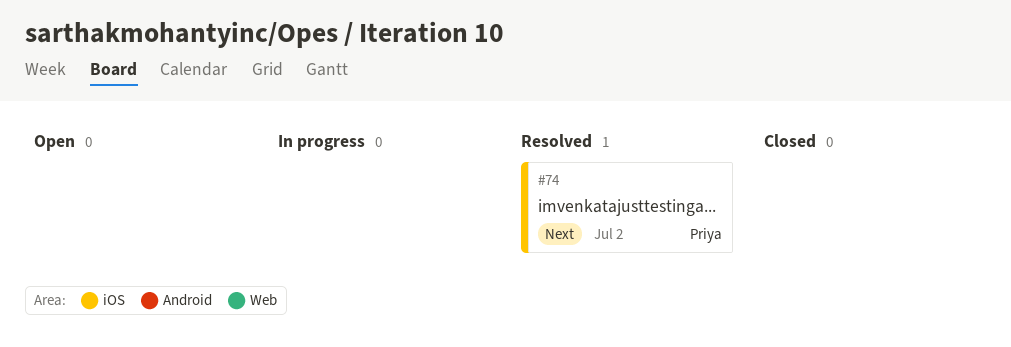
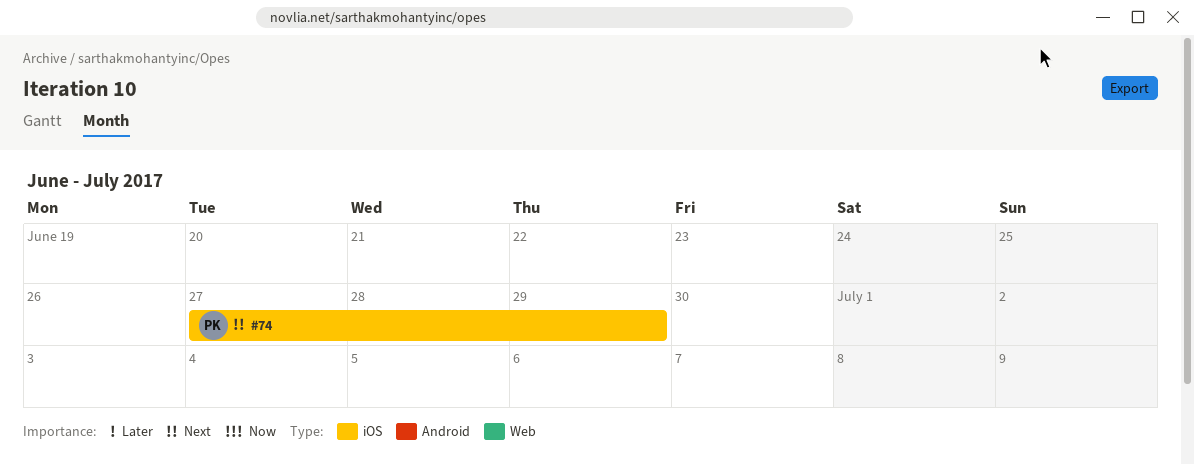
#74, due: Jul 2 -> Jun 29

